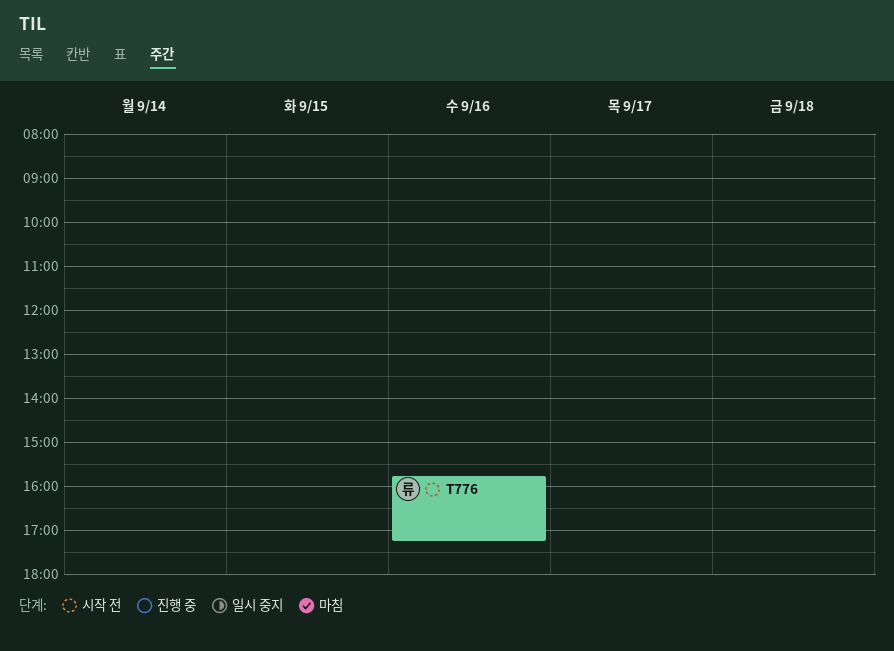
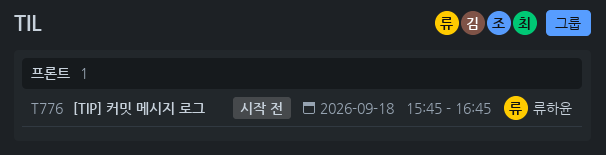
T776, day: Sep 16 -> Sep 18
T776, ends: 17:15 -> 16:45

